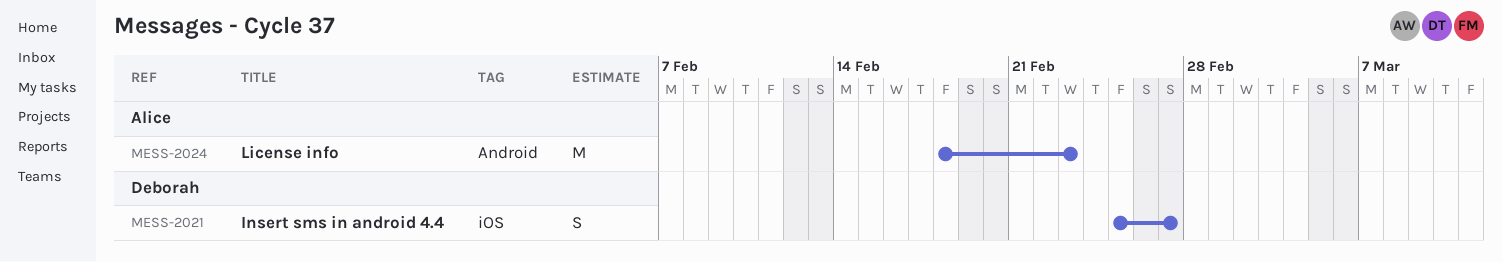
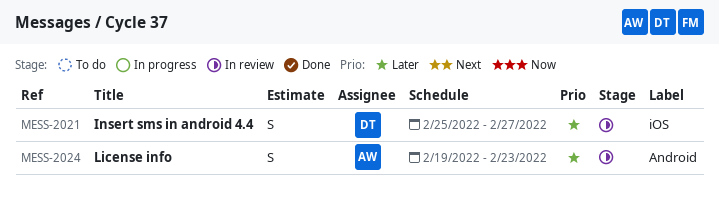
MESS-2024, estimate: M -> S
MESS-2024, start: Feb 18 -> Feb 19

